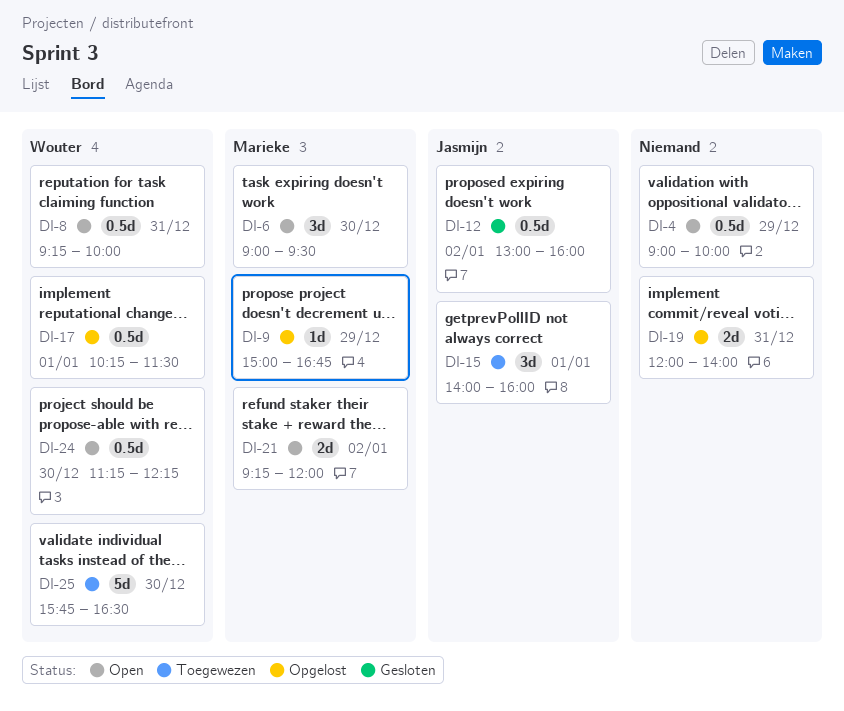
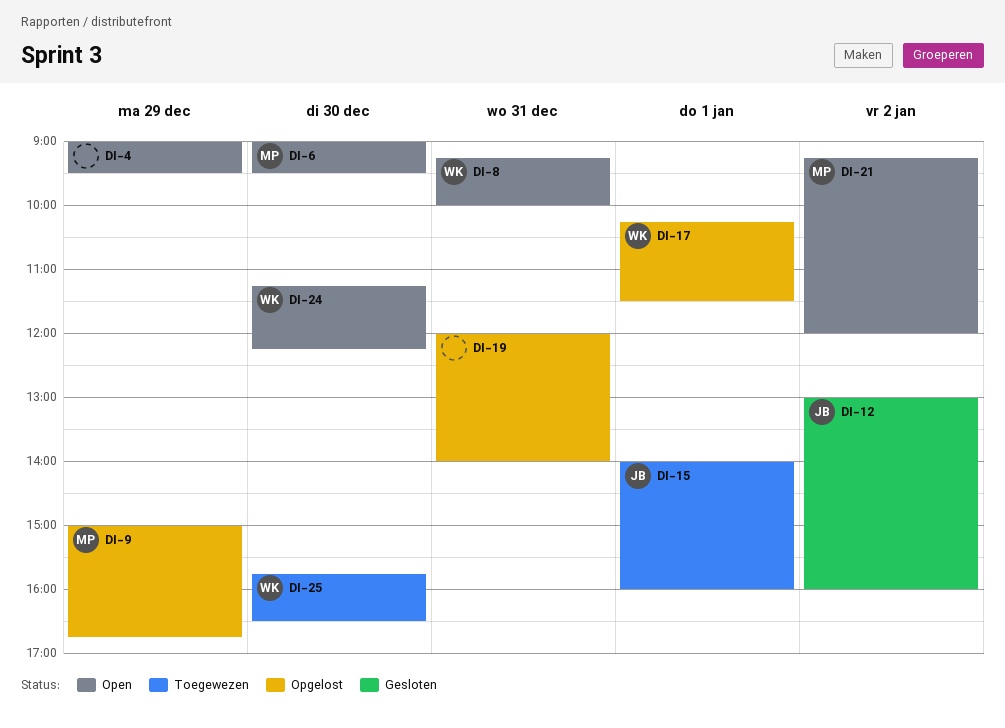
DI-4, ends: 10:00 -> 09:30

